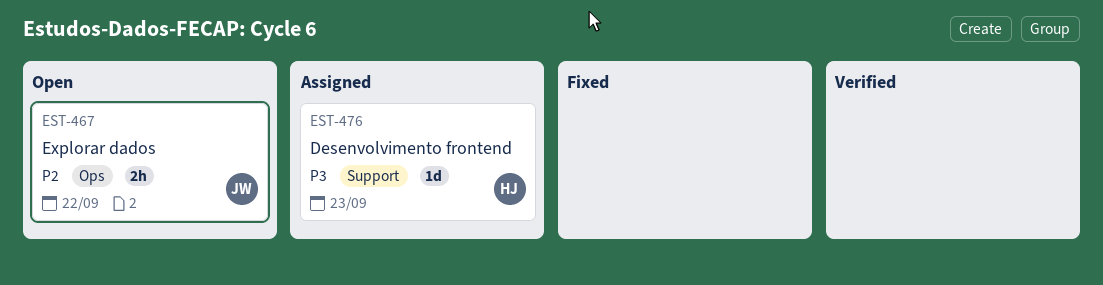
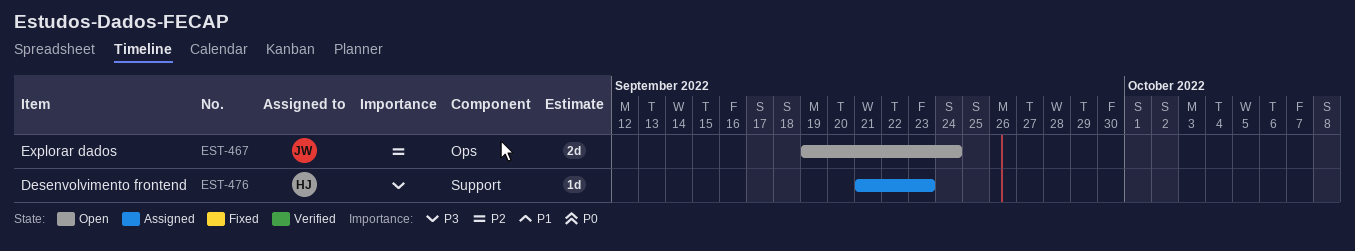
EST-467, estimate: 2h -> 2d
EST-467, due: Sep 22 -> Sep 24

